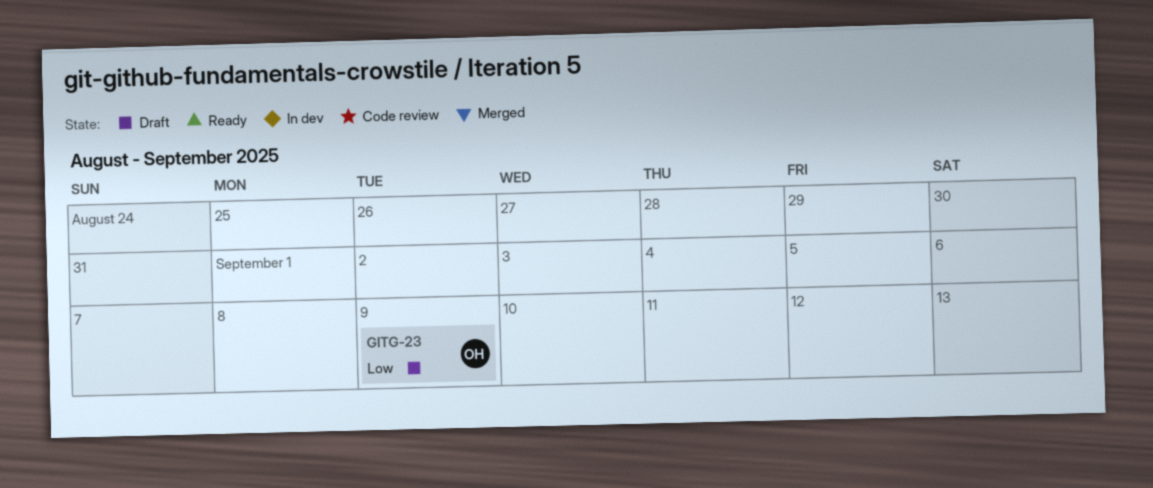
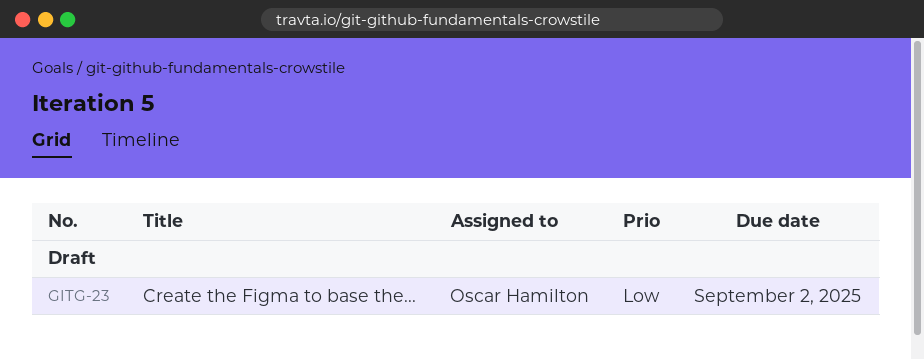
GITG-23, due: Sep 9 -> Sep 2

